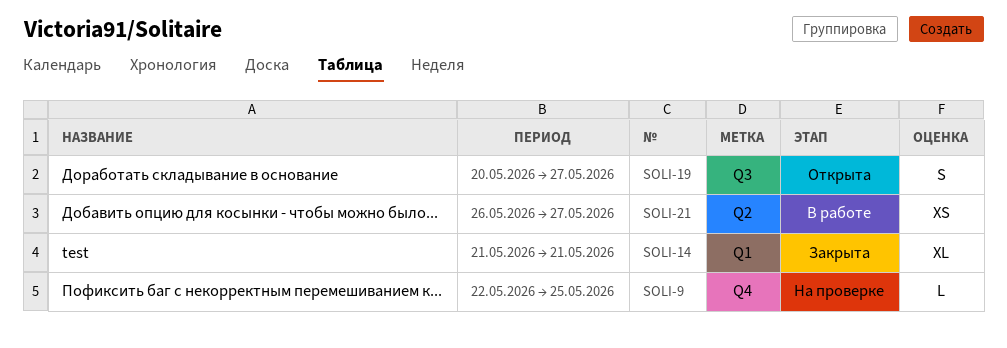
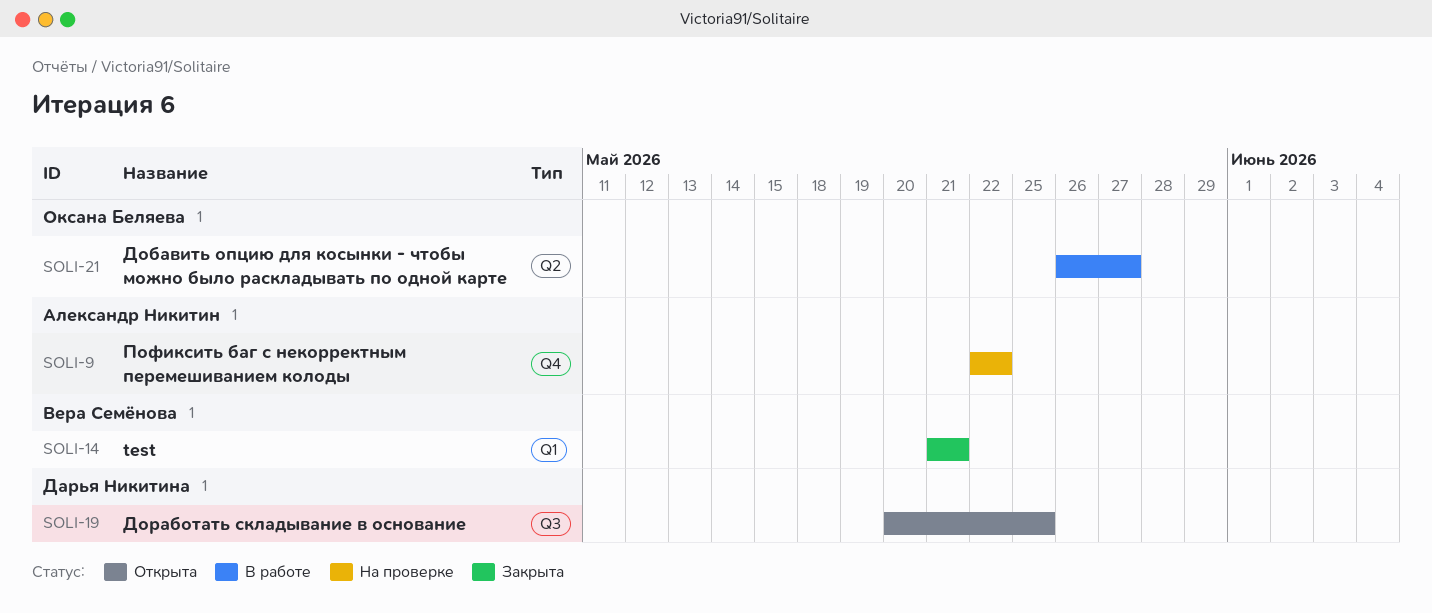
SOLI-9, due: May 25 -> May 22
SOLI-19, due: May 27 -> May 25

